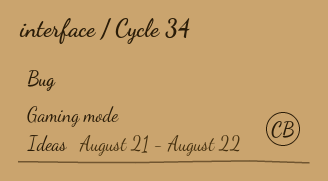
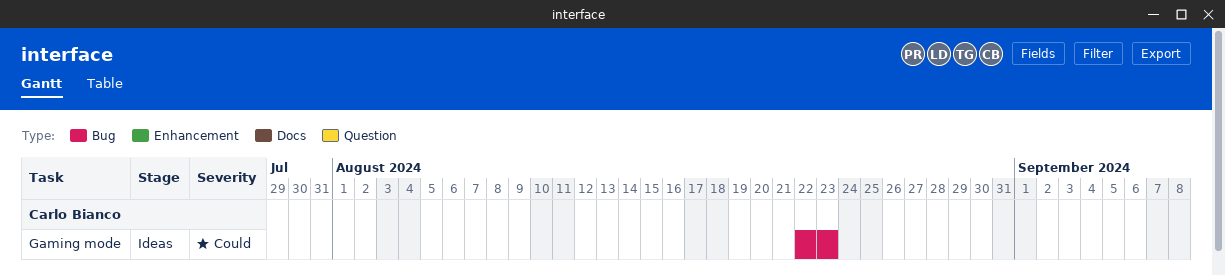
Gaming mode, start: Aug 21 -> Aug 22
Gaming mode, due: Aug 22 -> Aug 23

